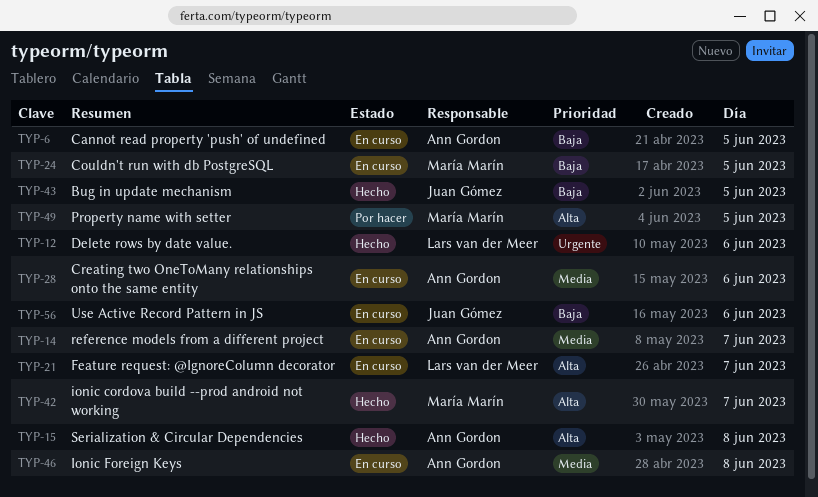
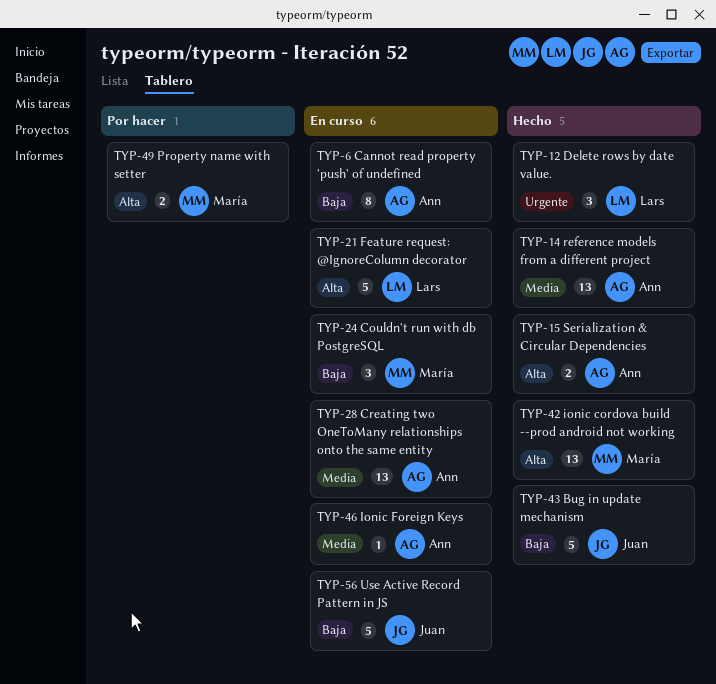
TYP-14, status: En curso -> Hecho

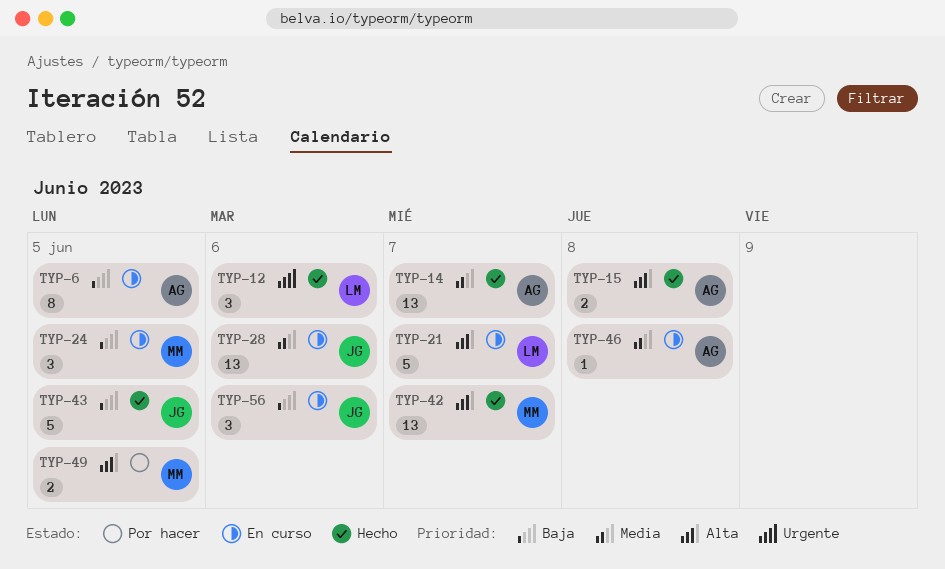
TYP-28, owner: Ann -> Juan
TYP-56, estimate: 5 -> 3

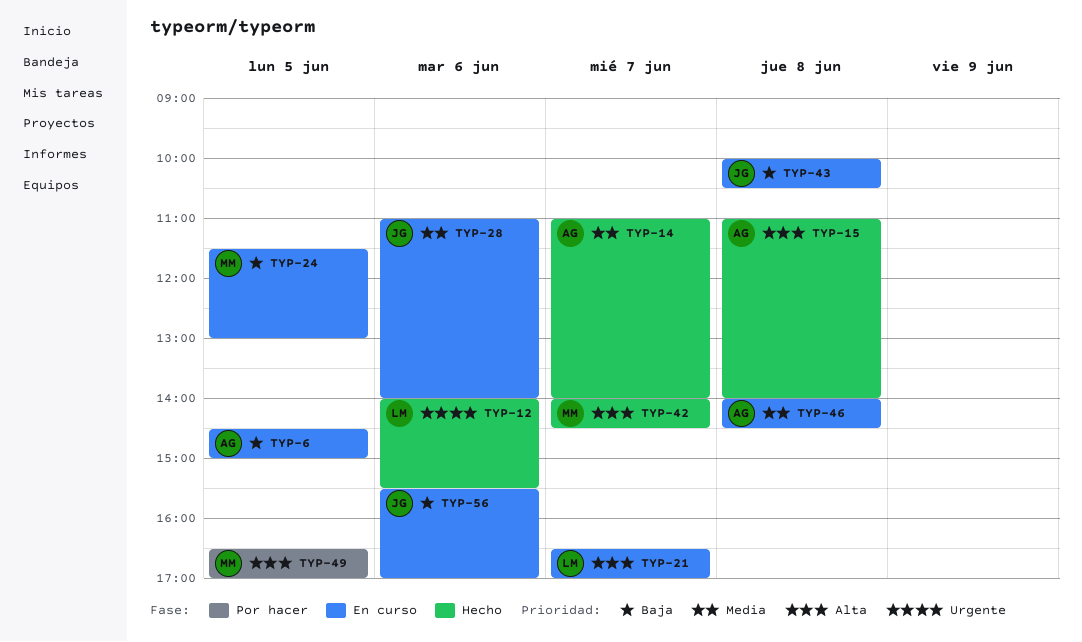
TYP-43, status: Hecho -> En curso
TYP-43, day: Jun 5 -> Jun 8

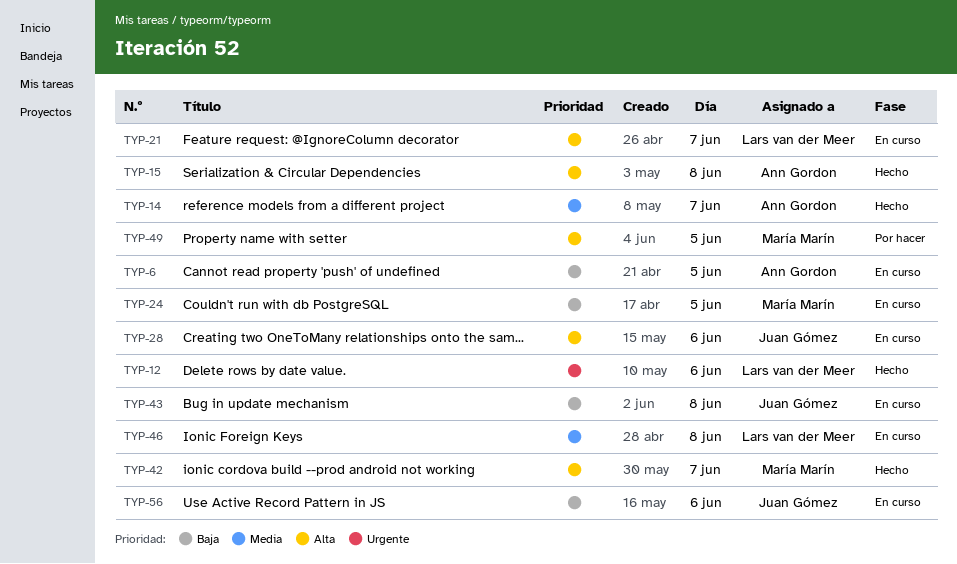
TYP-28, priority: Media -> Alta
TYP-46, owner: Ann Gordon -> Lars van der Meer

